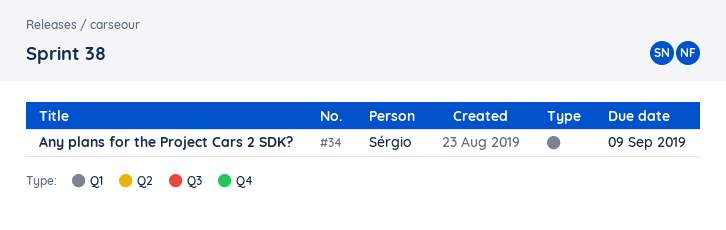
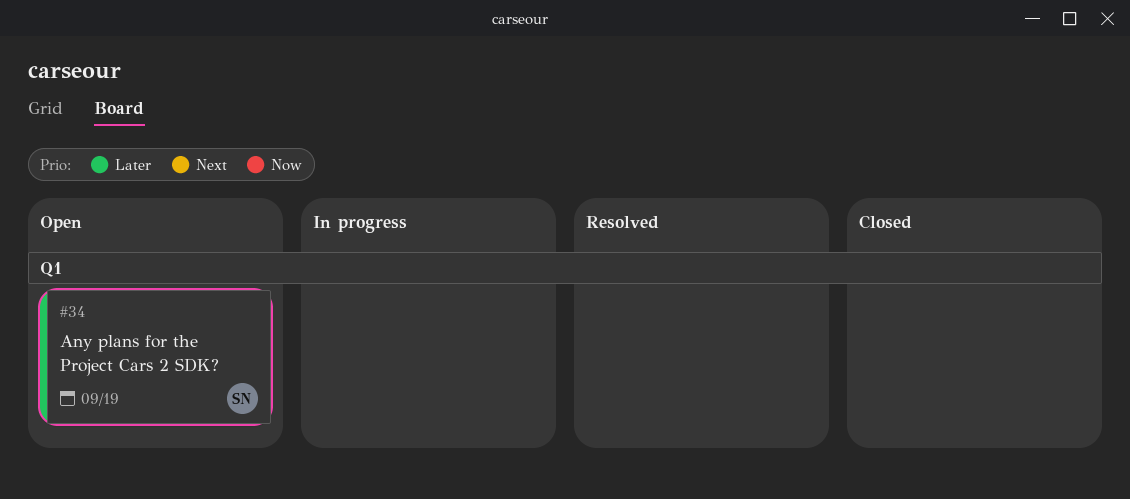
#34, due: Sep 9 -> Sep 19

